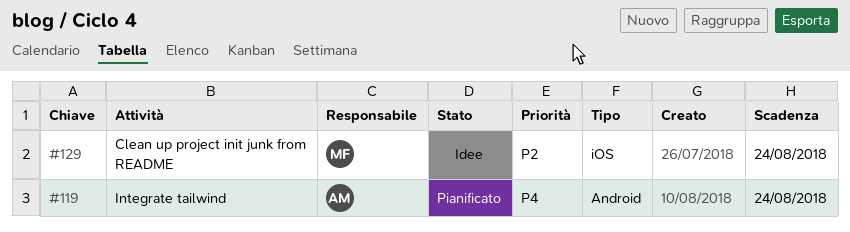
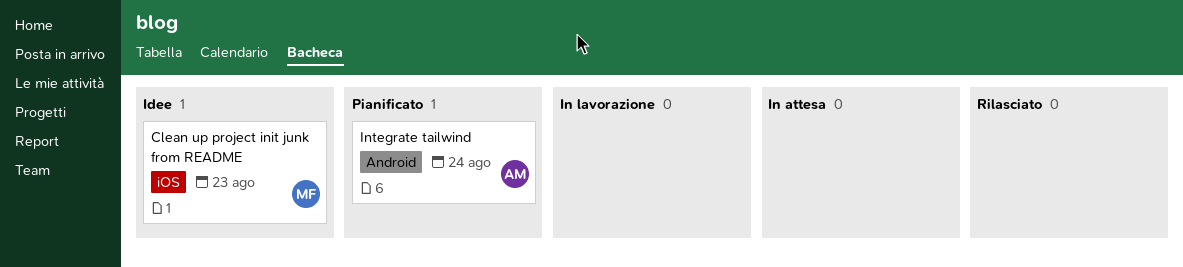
Clean up project init junk from README, due: Aug 24 -> Aug 23

